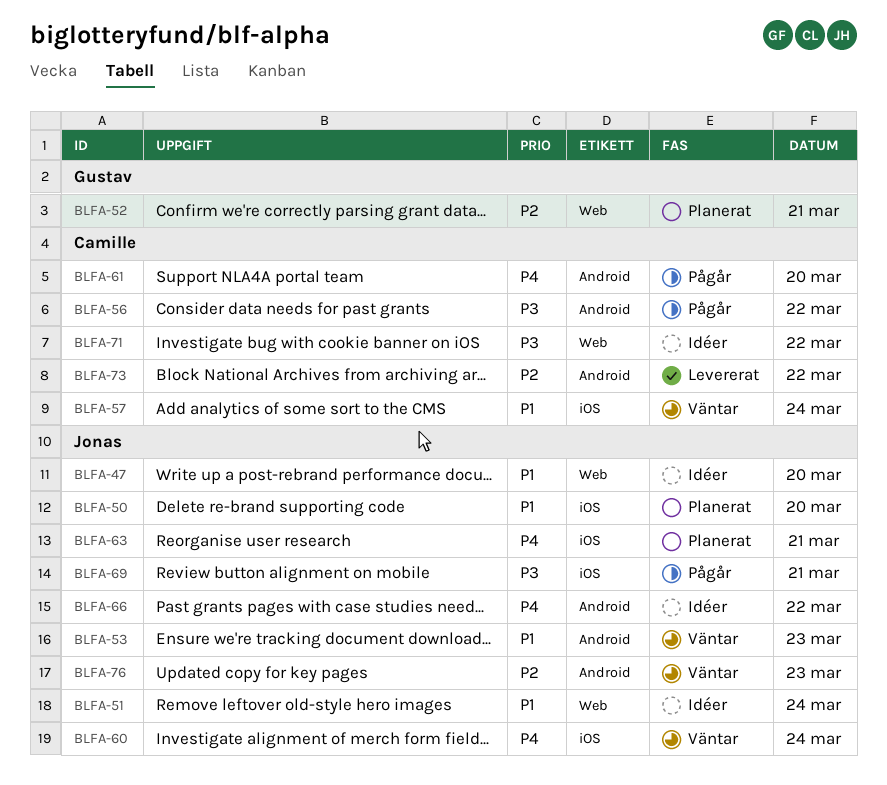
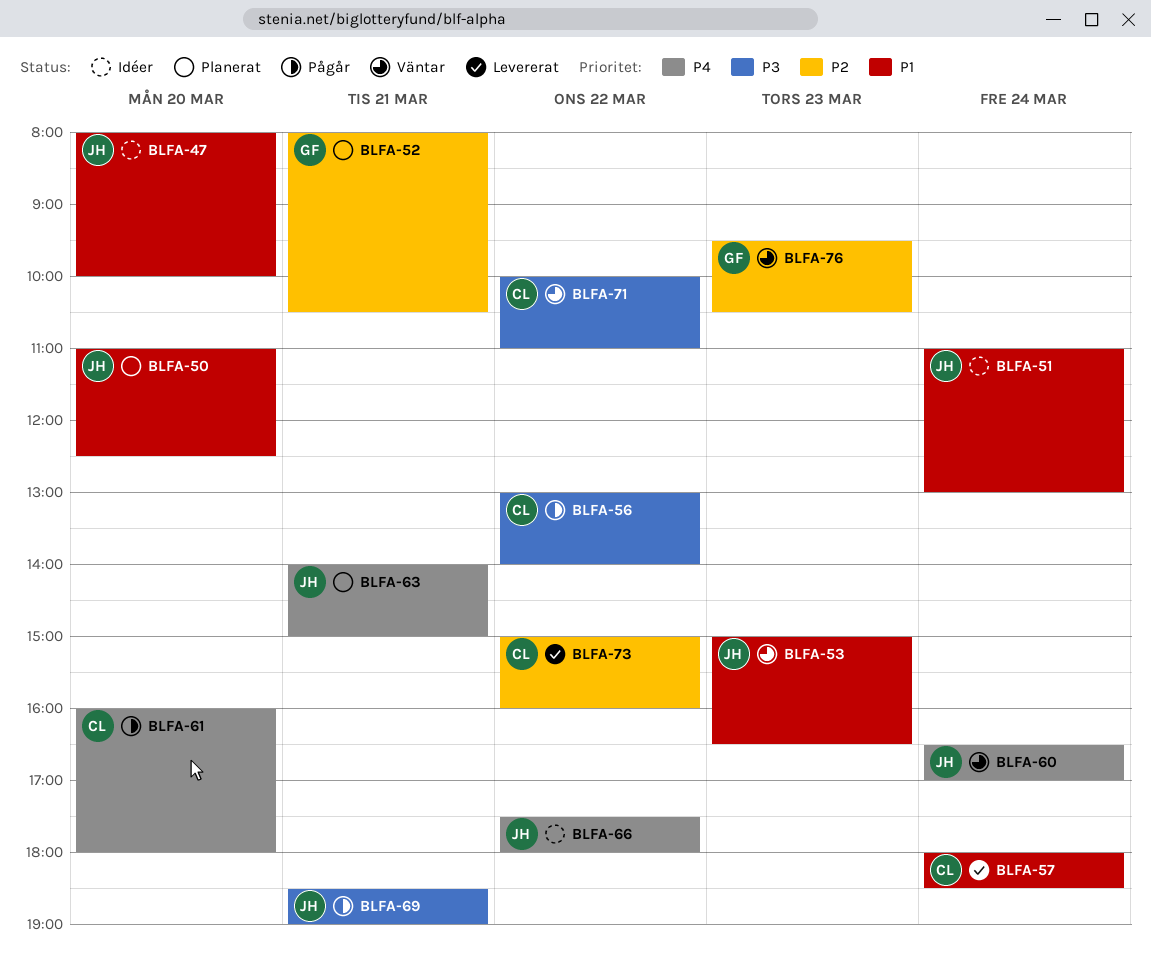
BLFA-57, status: Väntar -> Levererat
BLFA-71, status: Idéer -> Väntar
BLFA-76, owner: Jonas -> Gustav

